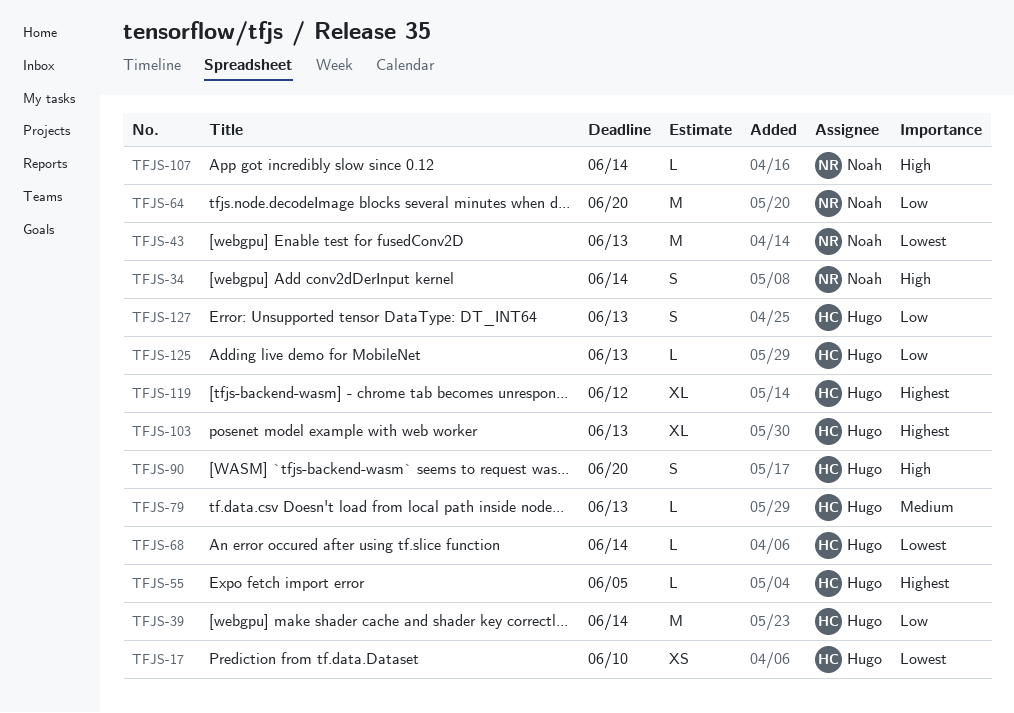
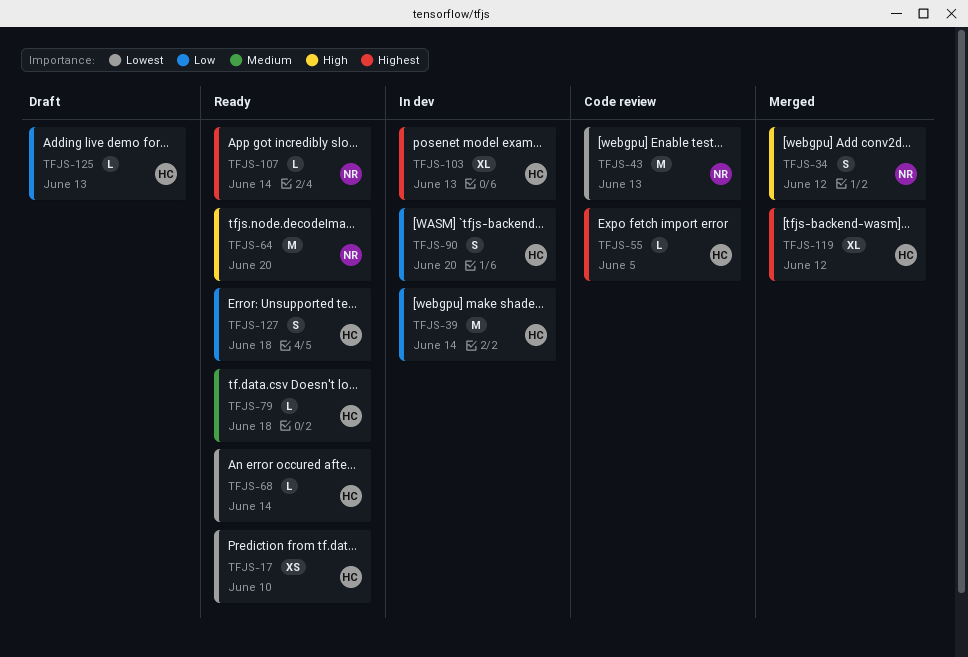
TFJS-34, due: Jun 14 -> Jun 12
TFJS-64, priority: Low -> High
TFJS-79, due: Jun 13 -> Jun 18
TFJS-90, priority: High -> Low
TFJS-107, priority: High -> Highest
TFJS-127, due: Jun 13 -> Jun 18

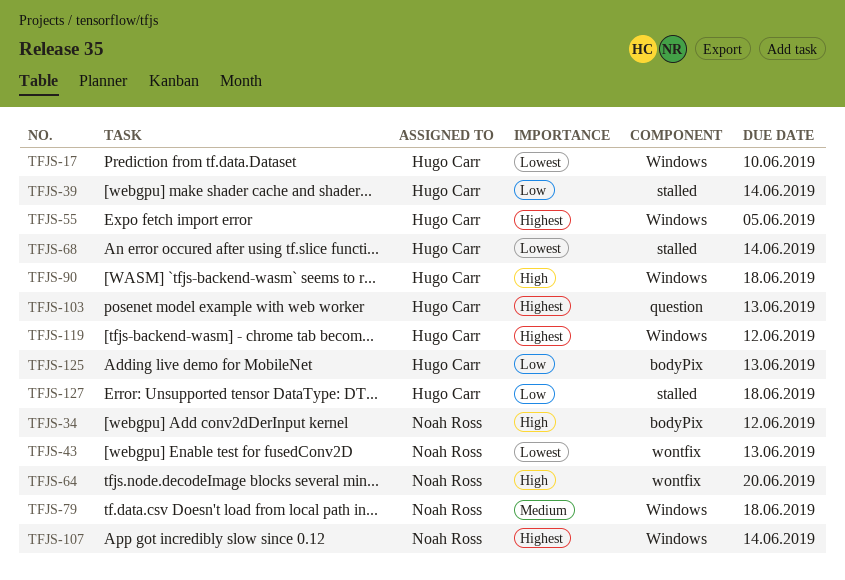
TFJS-79, owner: Hugo Carr -> Noah Ross
TFJS-90, priority: Low -> High
TFJS-90, due: Jun 20 -> Jun 18

